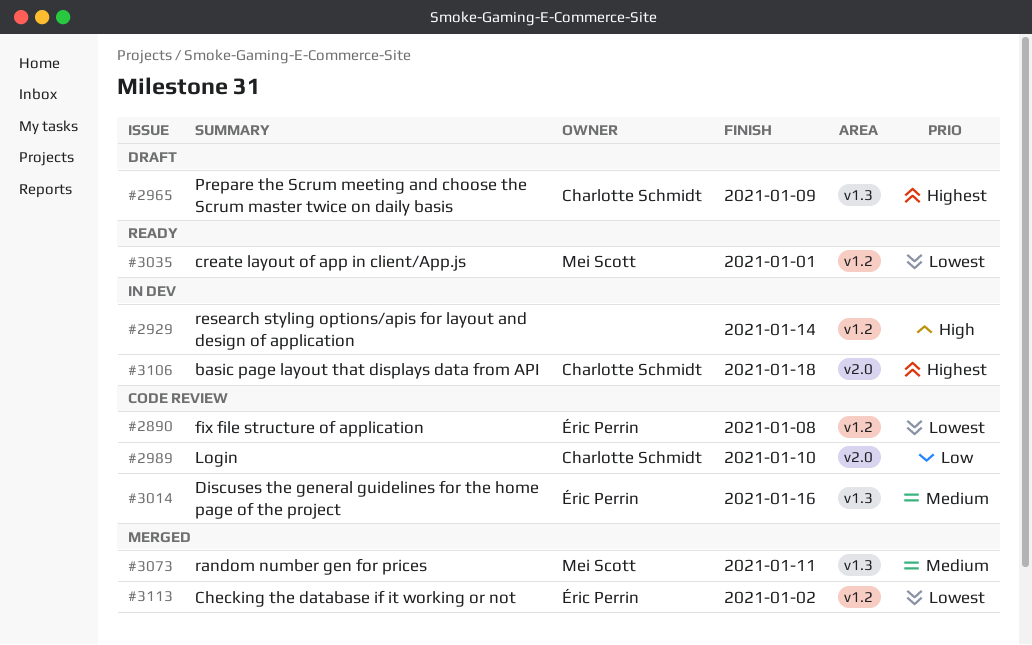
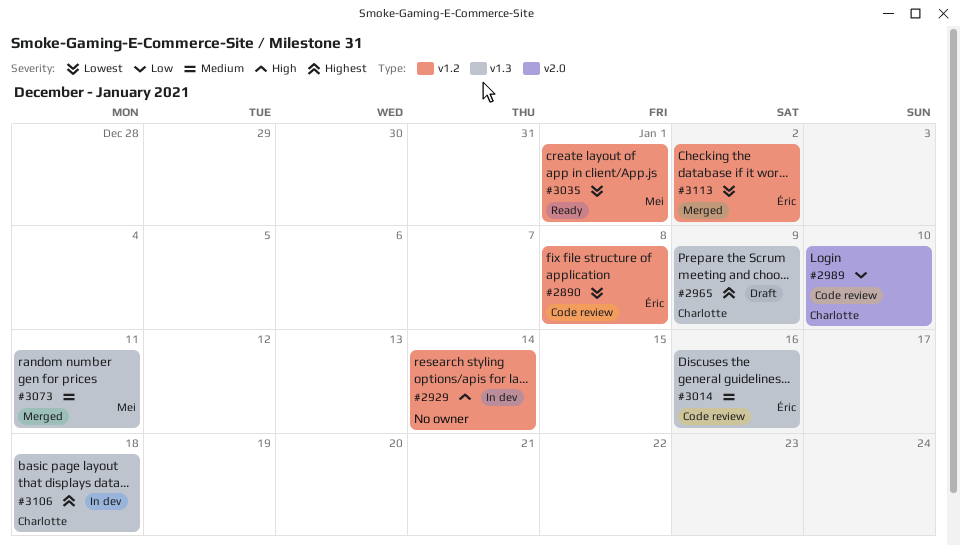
#3106, label: v2.0 -> v1.3

